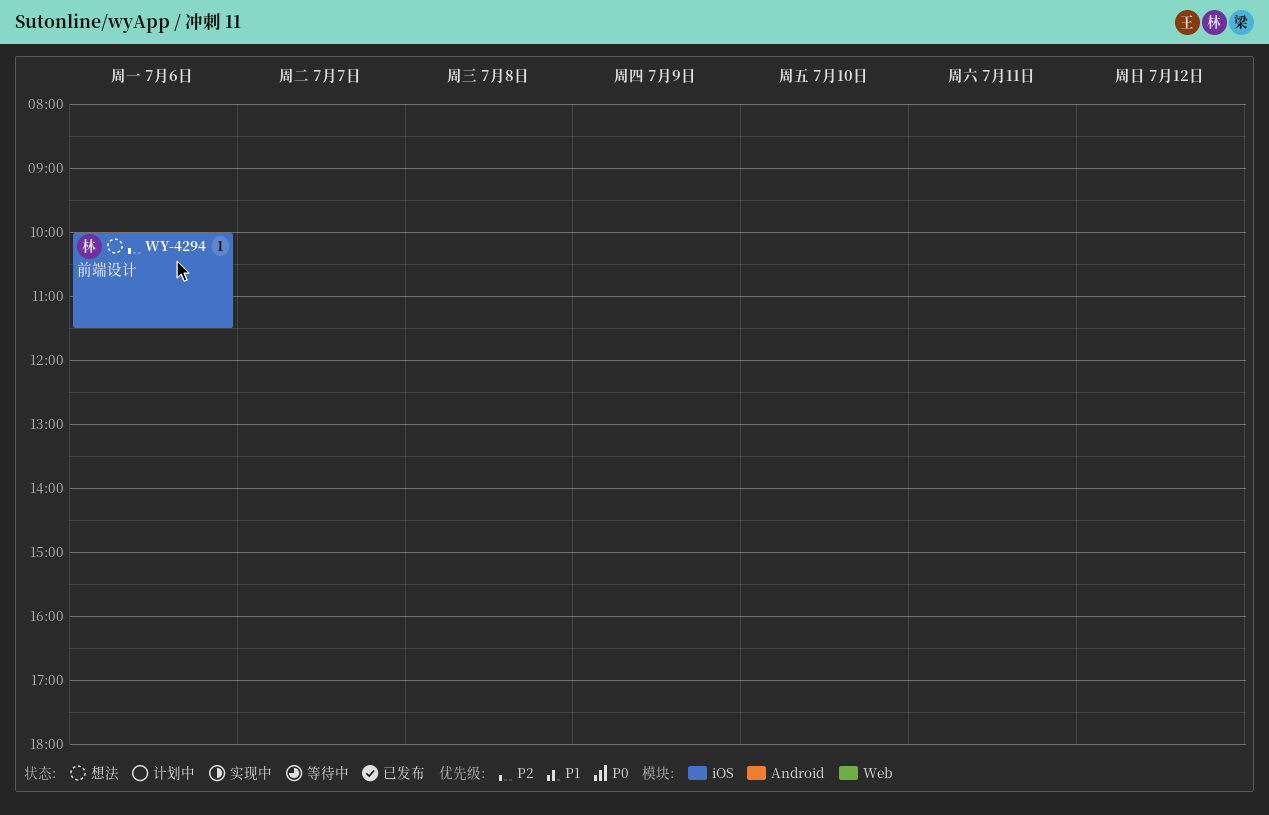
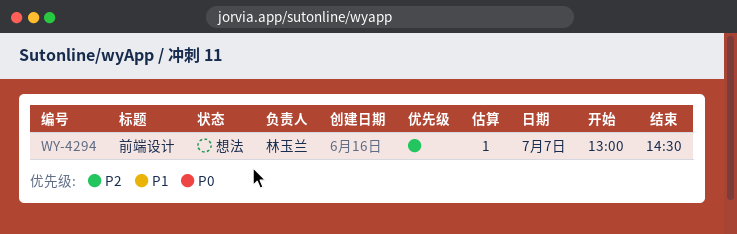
WY-4294, day: Jul 6 -> Jul 7
WY-4294, begins: 10:00 -> 13:00
WY-4294, ends: 11:30 -> 14:30

